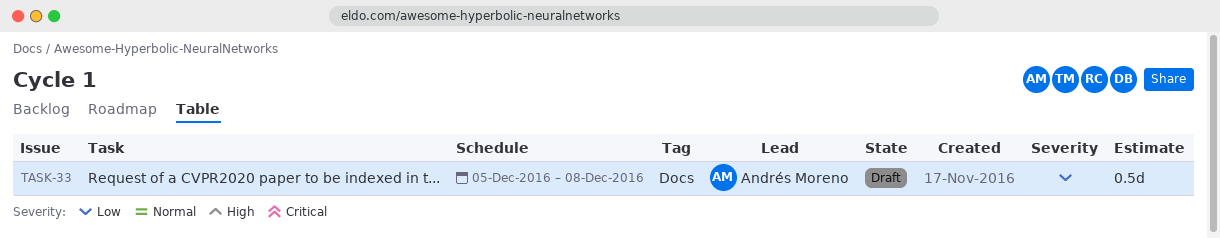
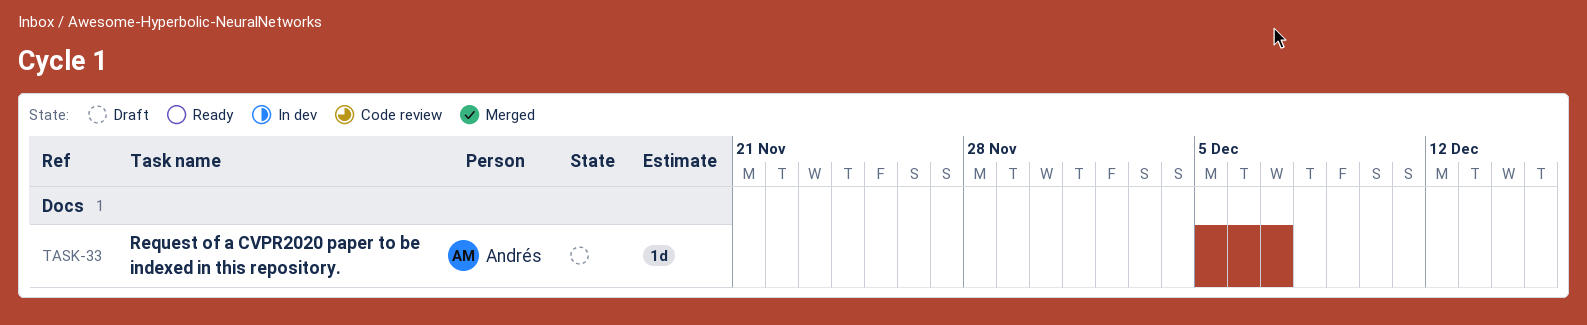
TASK-33, estimate: 0.5d -> 1d
TASK-33, due: Dec 8 -> Dec 7

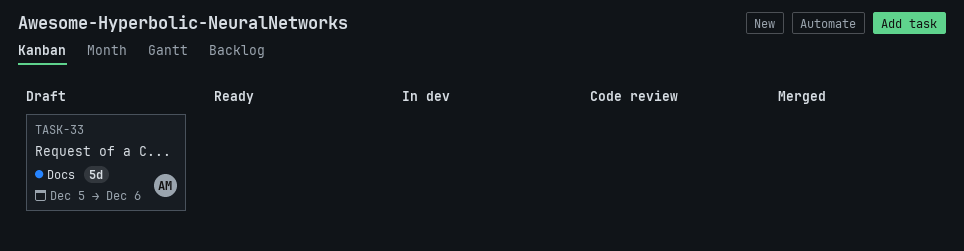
TASK-33, estimate: 1d -> 5d
TASK-33, due: Dec 7 -> Dec 6

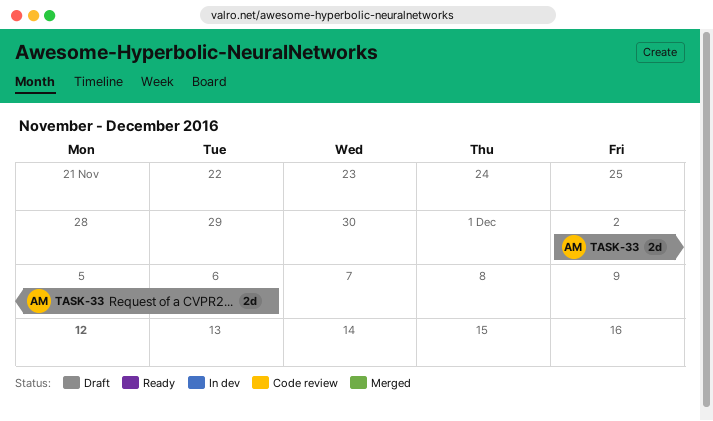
TASK-33, estimate: 5d -> 2d
TASK-33, start: Dec 5 -> Dec 2

